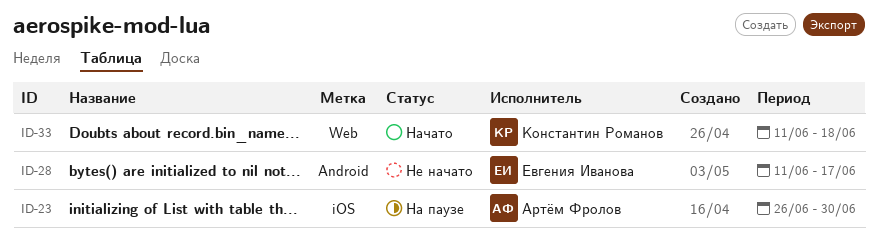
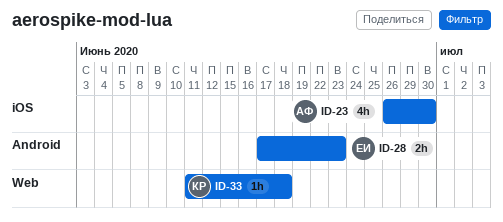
ID-28, start: Jun 11 -> Jun 17
ID-28, due: Jun 17 -> Jun 23

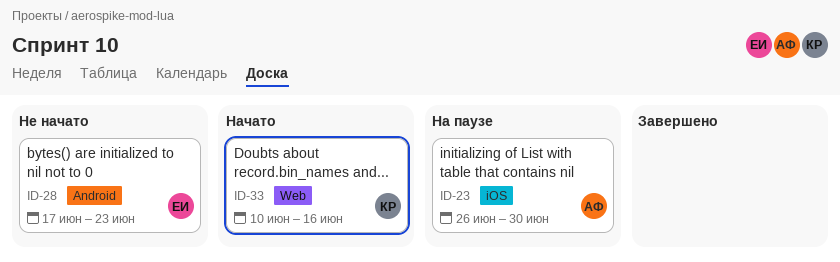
ID-33, start: Jun 11 -> Jun 10
ID-33, due: Jun 18 -> Jun 16

